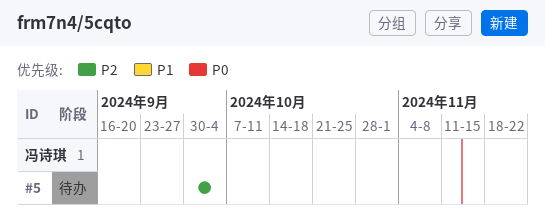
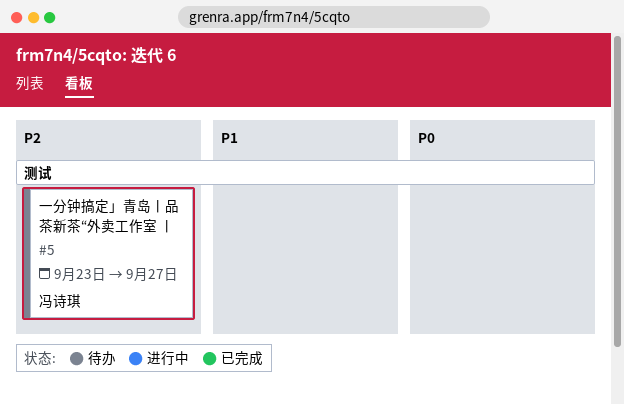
#5, start: Sep 30 -> Sep 23
#5, due: Oct 4 -> Sep 27

